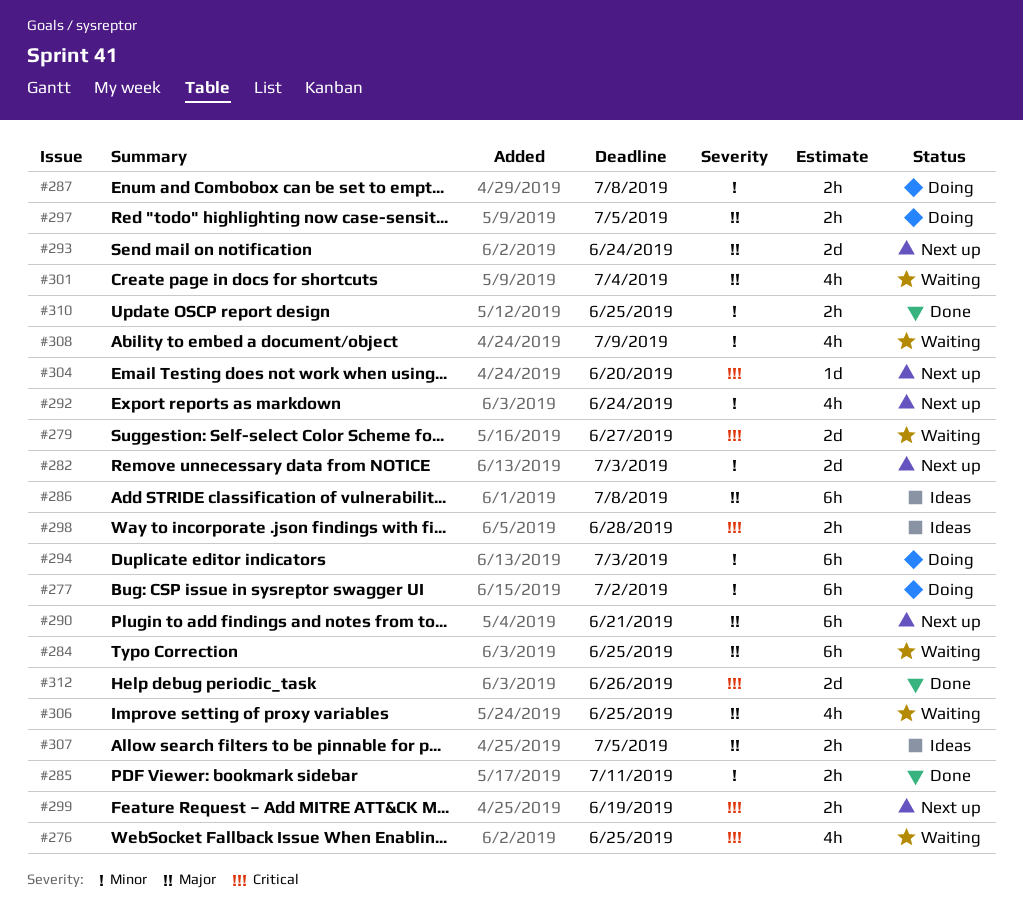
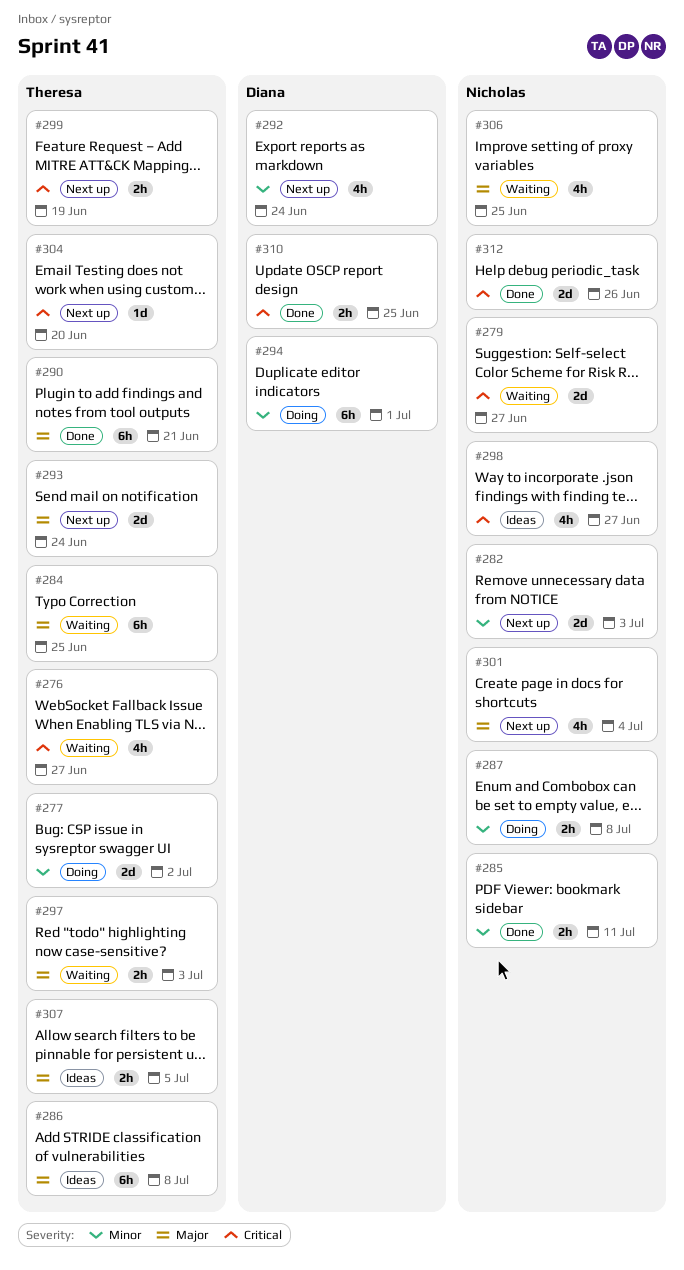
#276, due: Jun 25 -> Jun 27
#277, estimate: 6h -> 2d
#290, status: Next up -> Done
#294, due: Jul 3 -> Jul 1
#297, status: Doing -> Waiting
#297, due: Jul 5 -> Jul 3
#298, estimate: 2h -> 4h
#298, due: Jun 28 -> Jun 27
#301, status: Waiting -> Next up
#308: present -> none
#310, priority: Minor -> Critical

